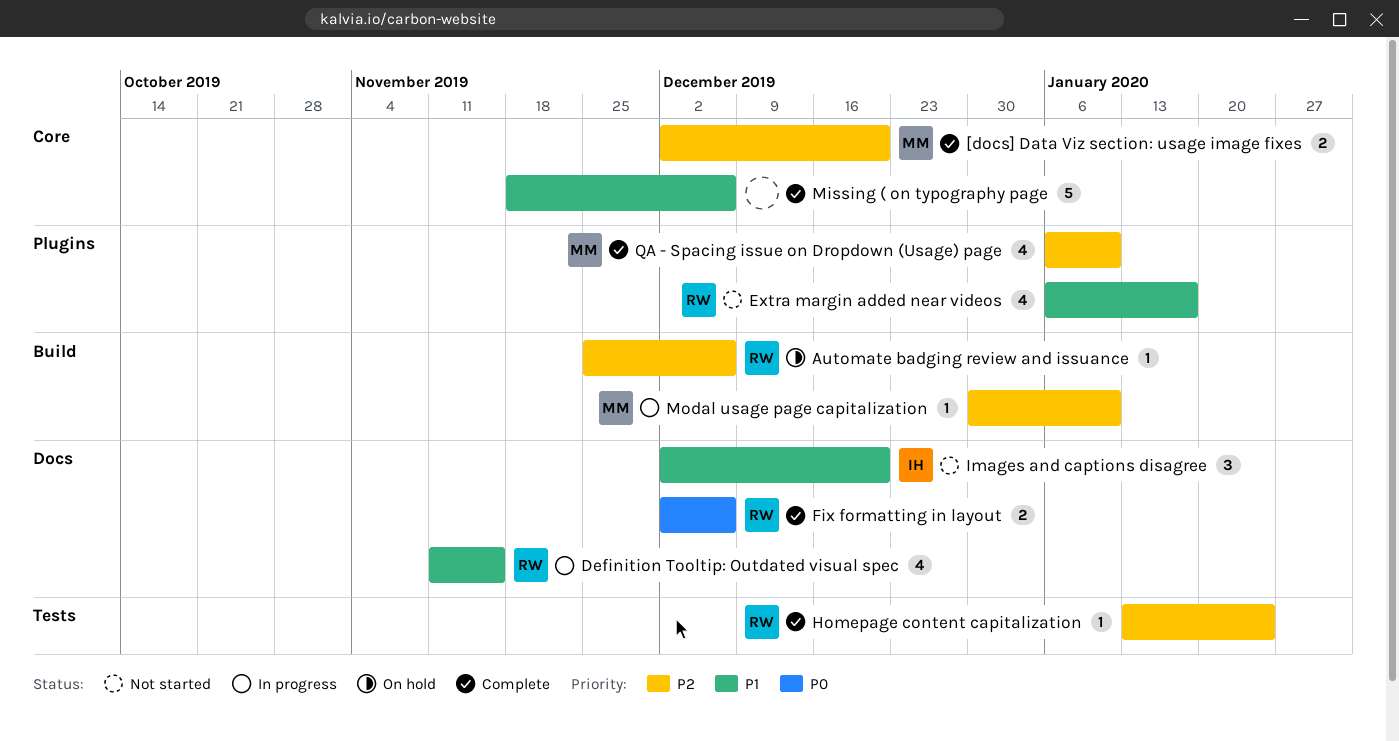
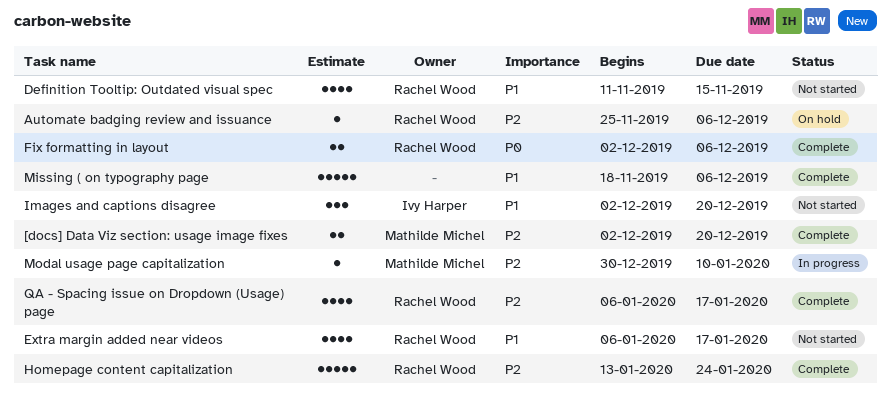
Definition Tooltip: Outdated visual spec, status: In progress -> Not started
Homepage content capitalization, estimate: 1 -> 5
QA - Spacing issue on Dropdown (Usage) page, owner: Mathilde Michel -> Rachel Wood
QA - Spacing issue on Dropdown (Usage) page, due: Jan 10 -> Jan 17

